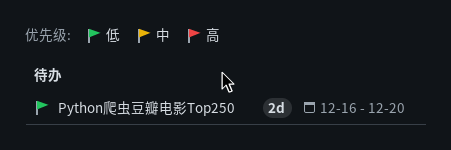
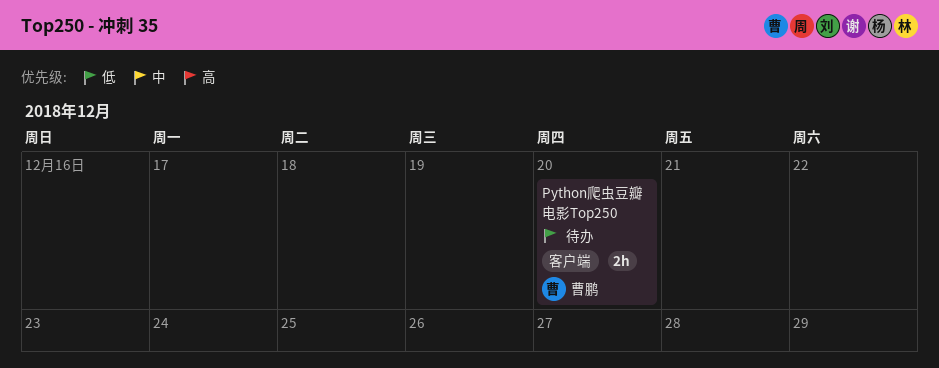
Python爬虫豆瓣电影Top250, estimate: 2d -> 2h

